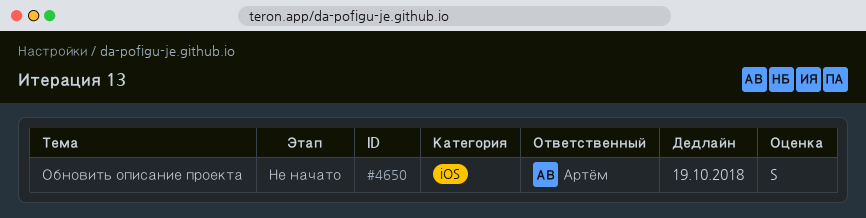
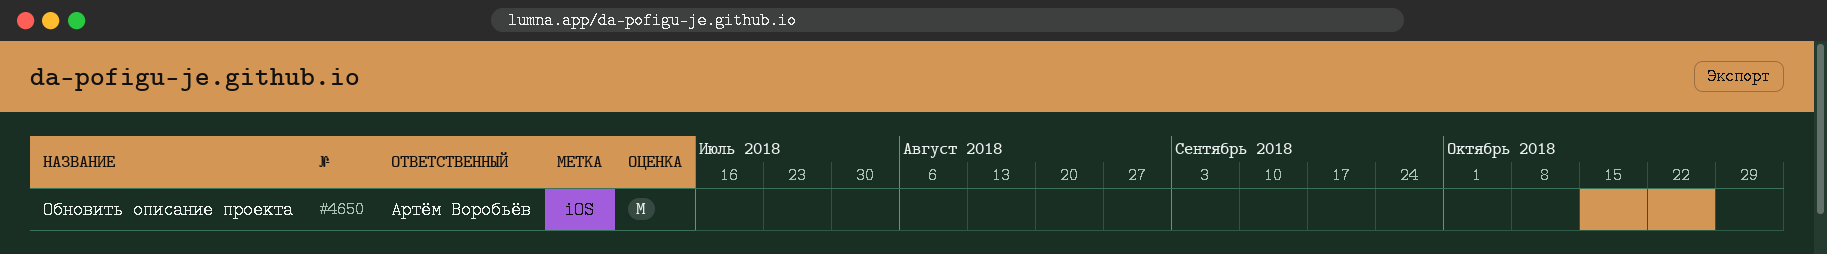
#4650, estimate: S -> M
#4650, due: Oct 19 -> Oct 26

